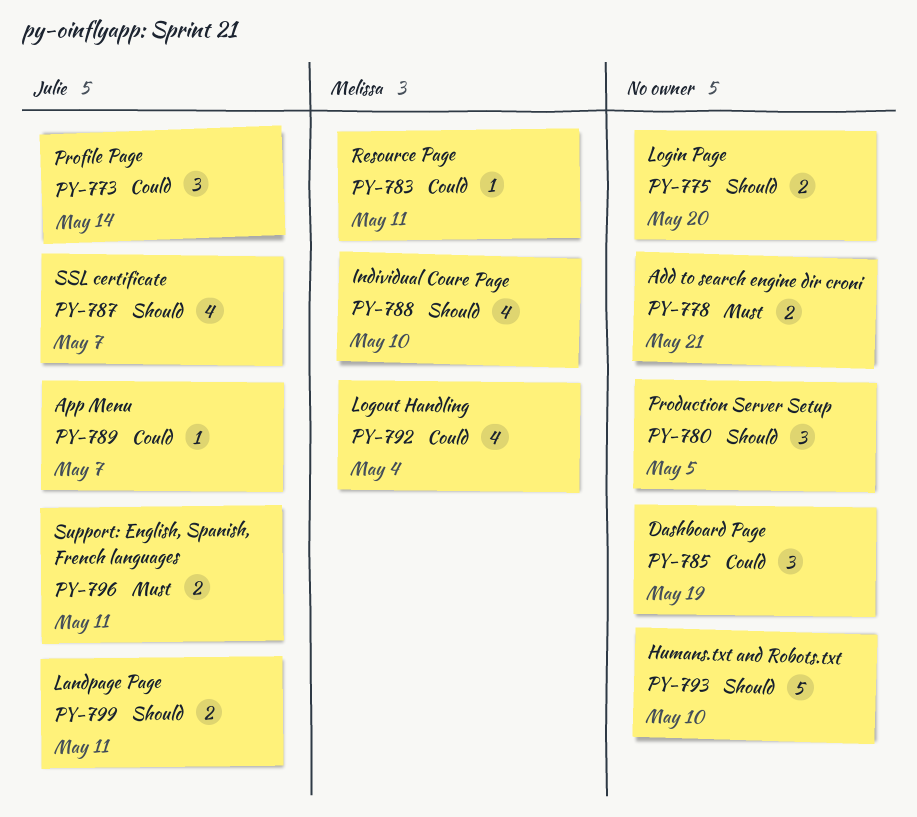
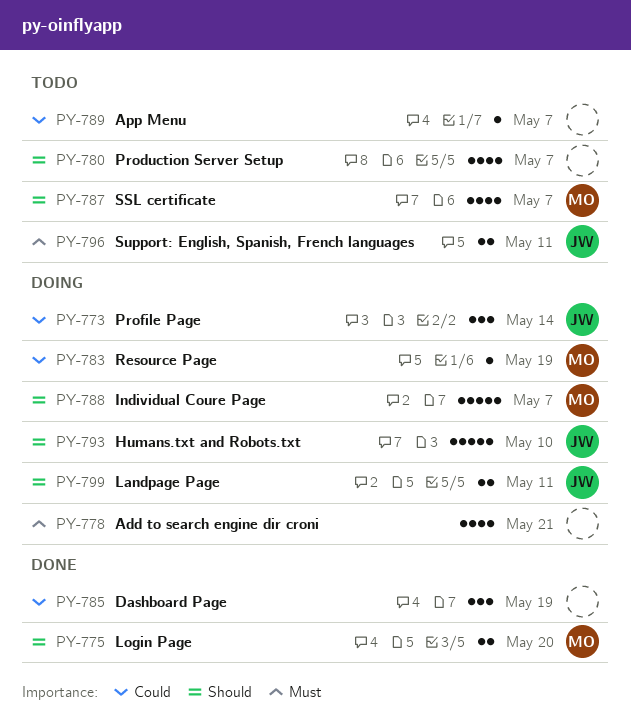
PY-775, owner: none -> Melissa
PY-778, estimate: 2 -> 4
PY-780, estimate: 3 -> 4
PY-780, due: May 5 -> May 7
PY-783, due: May 11 -> May 19
PY-787, owner: Julie -> Melissa
PY-788, estimate: 4 -> 5
PY-788, due: May 10 -> May 7
PY-789, owner: Julie -> none
PY-792: present -> none
PY-793, owner: none -> Julie

